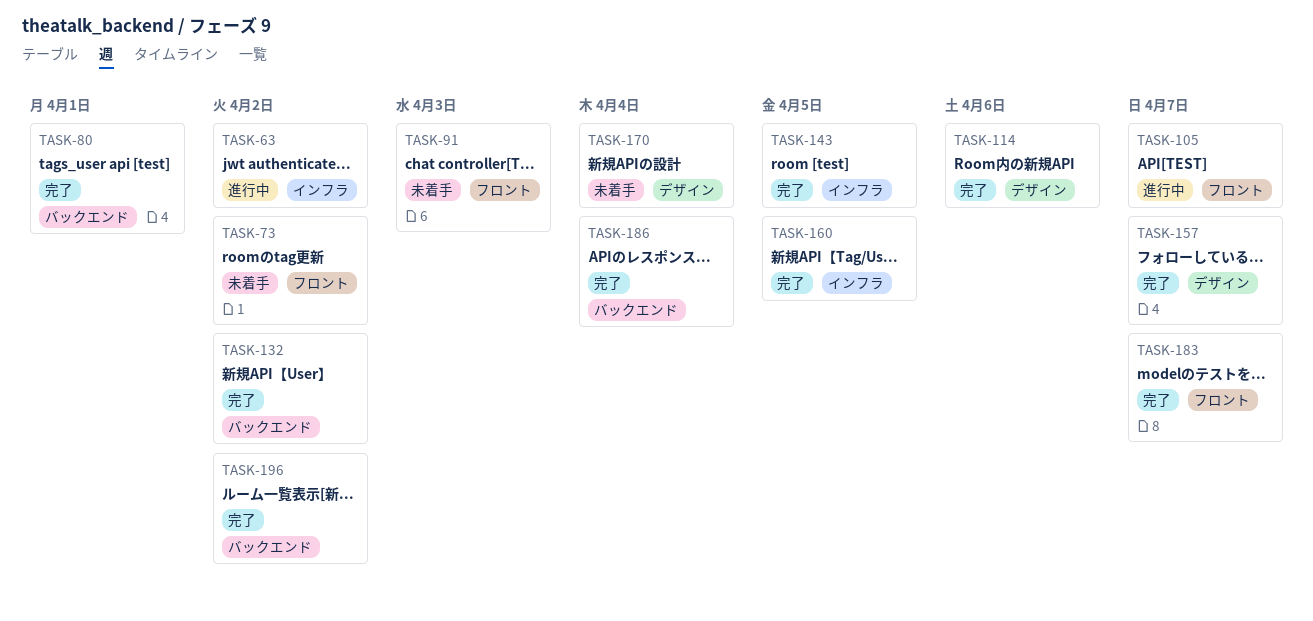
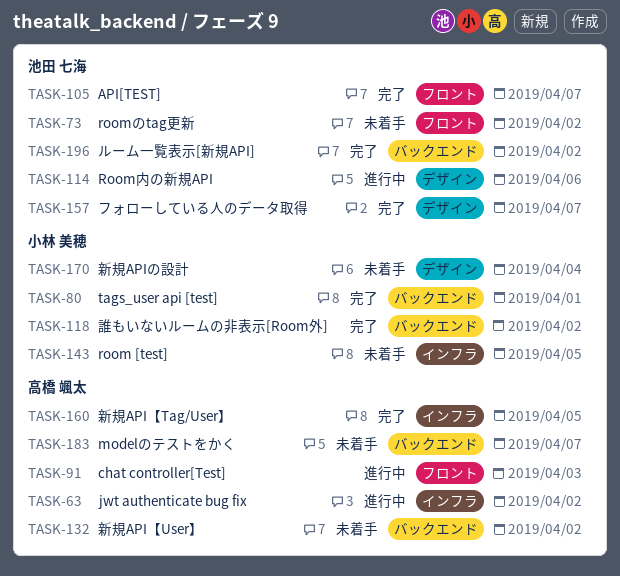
TASK-91, status: 未着手 -> 進行中
TASK-105, status: 進行中 -> 完了
TASK-114, status: 完了 -> 進行中
TASK-118: none -> present
TASK-132, status: 完了 -> 未着手
TASK-143, status: 完了 -> 未着手
TASK-183, status: 完了 -> 未着手
TASK-183, label: フロント -> バックエンド
TASK-186: present -> none

